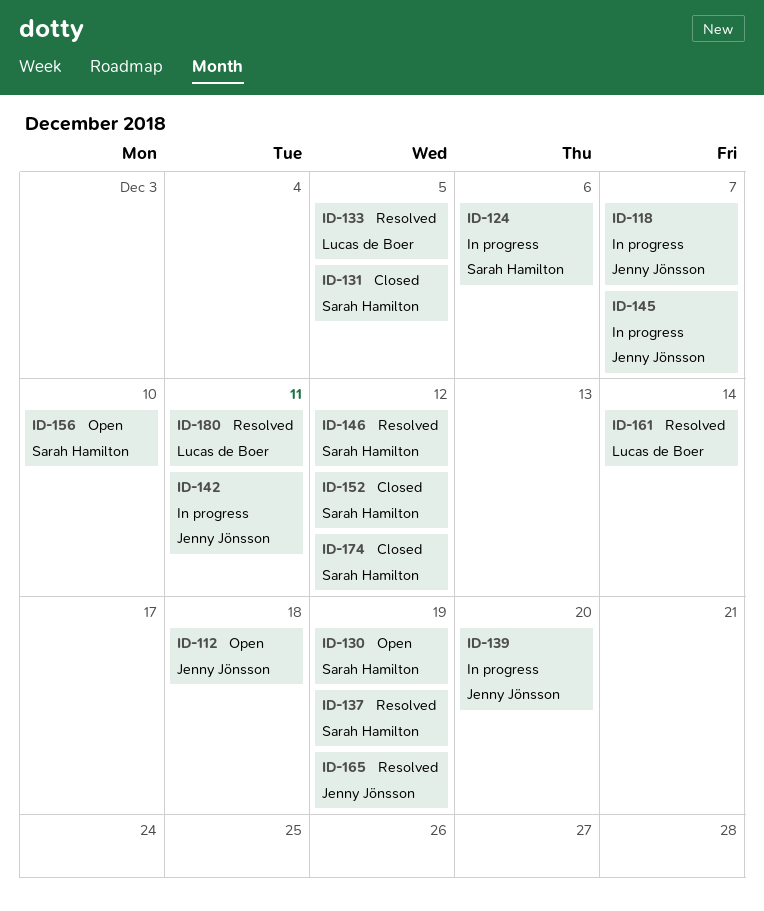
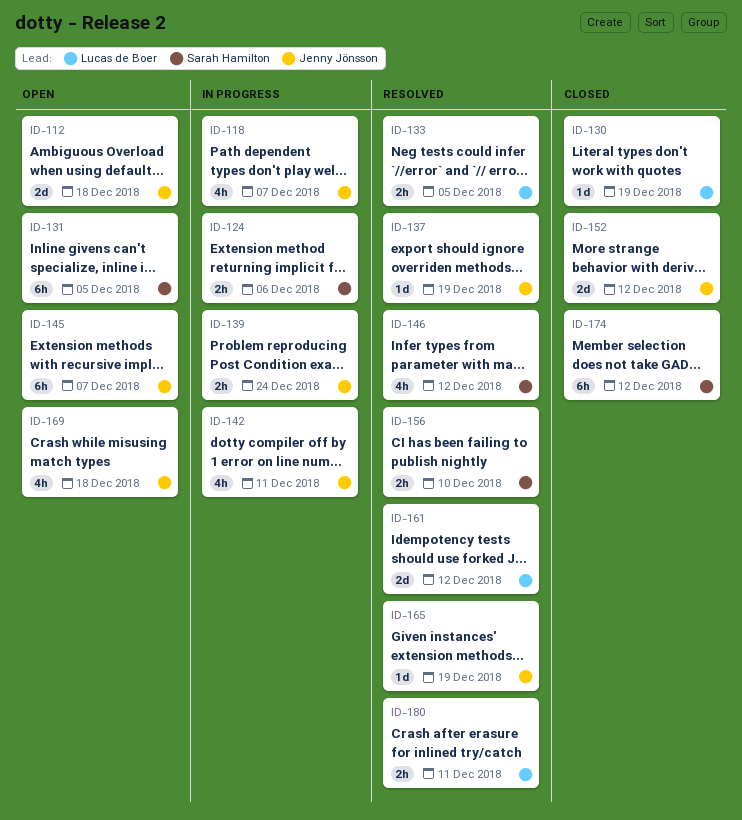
ID-130, status: Open -> Closed
ID-130, owner: Sarah Hamilton -> Lucas de Boer
ID-131, status: Closed -> Open
ID-137, owner: Sarah Hamilton -> Jenny Jönsson
ID-139, due: Dec 20 -> Dec 24
ID-145, status: In progress -> Open
ID-152, owner: Sarah Hamilton -> Jenny Jönsson
ID-156, status: Open -> Resolved
ID-161, due: Dec 14 -> Dec 12
ID-169: none -> present

